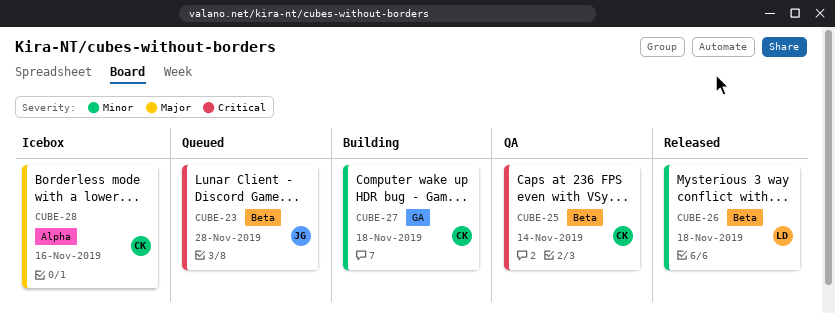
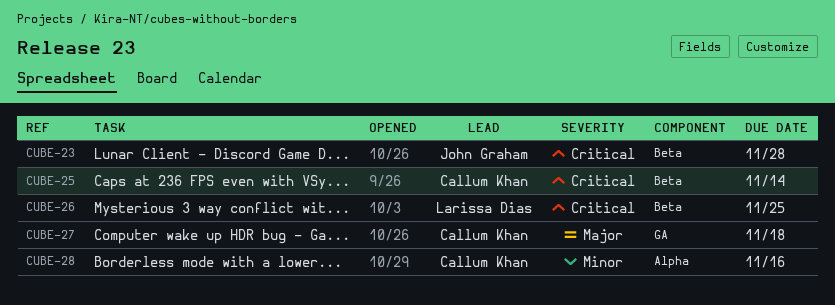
CUBE-26, priority: Minor -> Critical
CUBE-26, due: Nov 18 -> Nov 25
CUBE-27, priority: Minor -> Major
CUBE-28, priority: Major -> Minor

